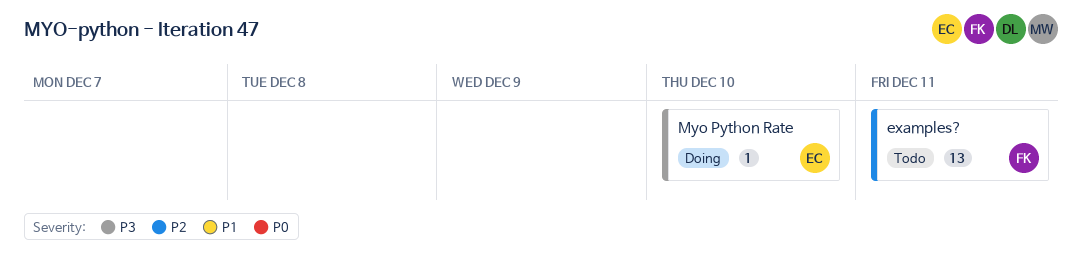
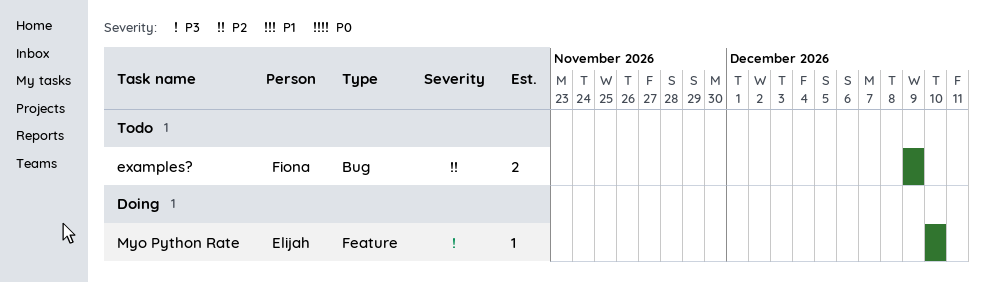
examples?, estimate: 13 -> 2
examples?, due: Dec 11 -> Dec 9

